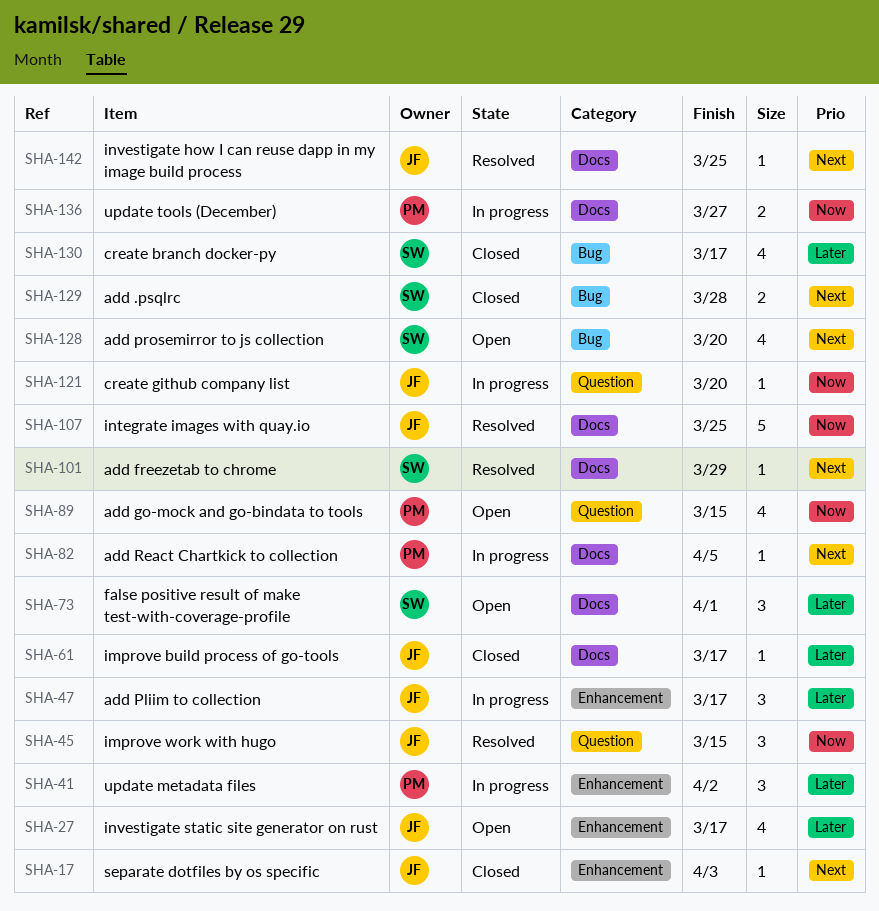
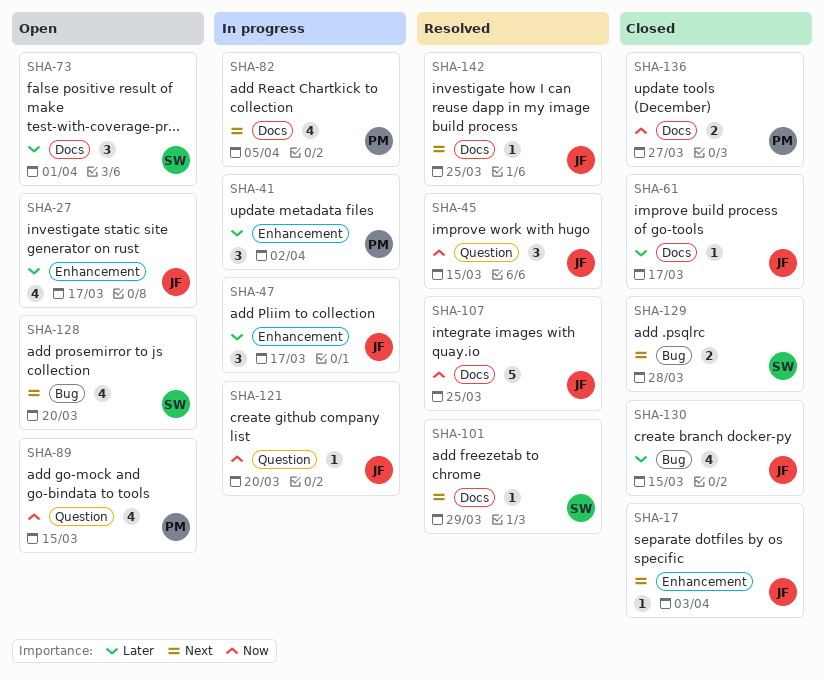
SHA-82, estimate: 1 -> 4
SHA-130, owner: SW -> JF
SHA-130, due: Mar 17 -> Mar 15
SHA-136, status: In progress -> Closed

